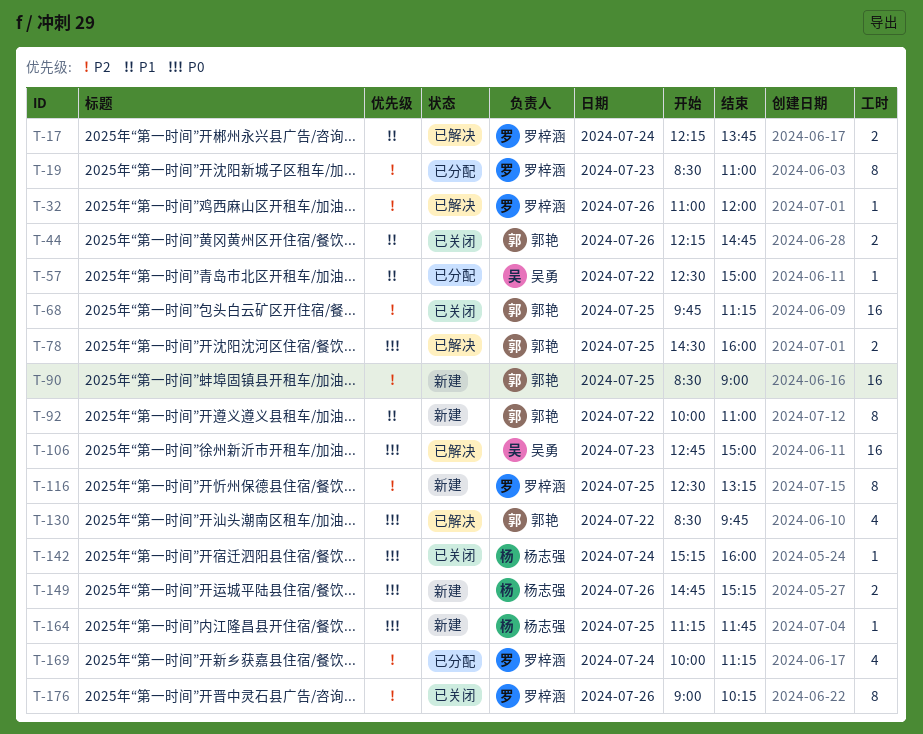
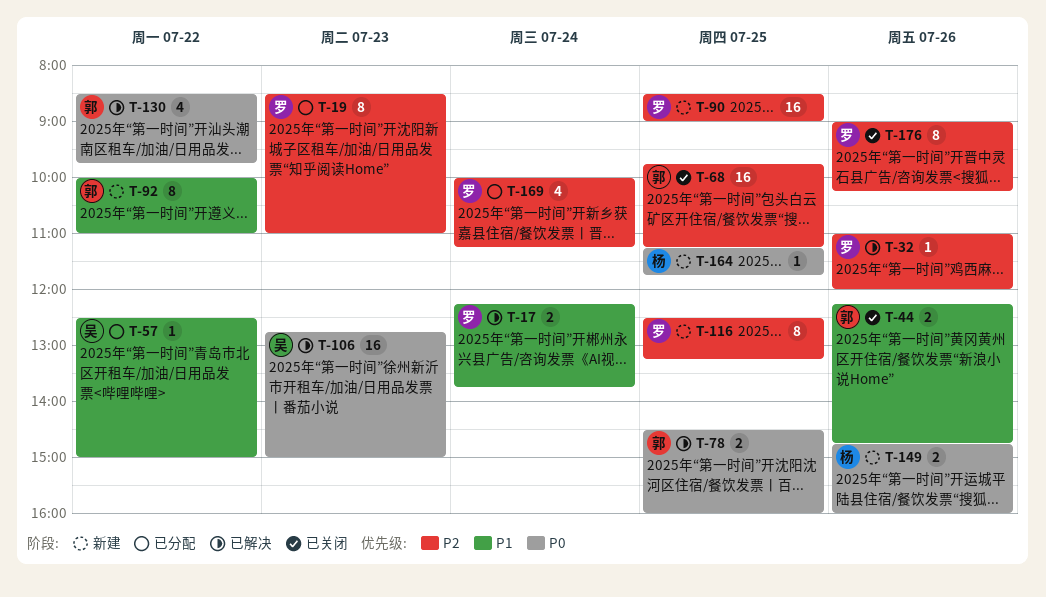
T-90, owner: 郭艳 -> 罗梓涵
T-142: present -> none
T-149, ends: 15:15 -> 16:00

